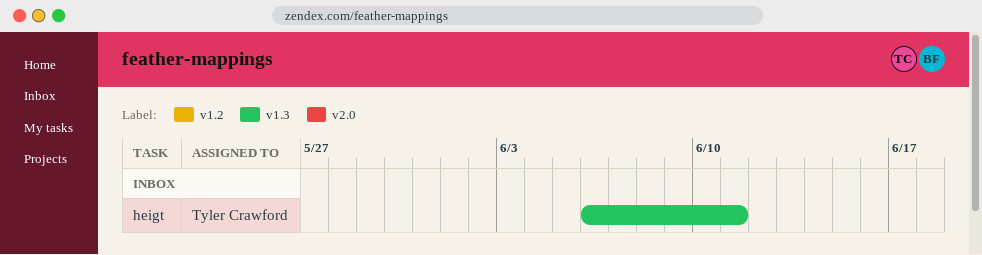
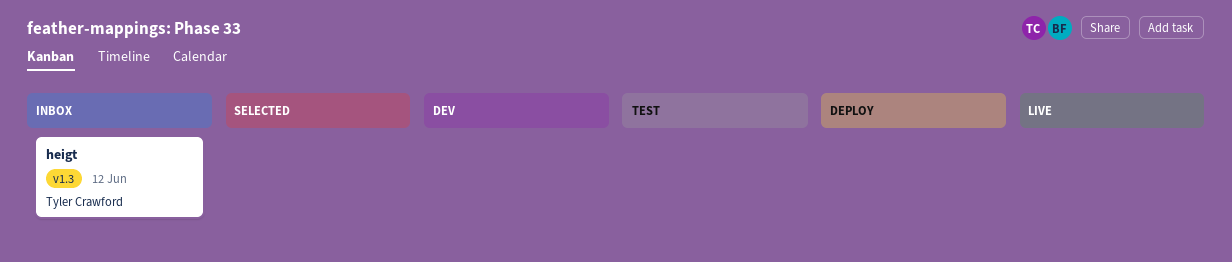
heigt, due: Jun 11 -> Jun 12

